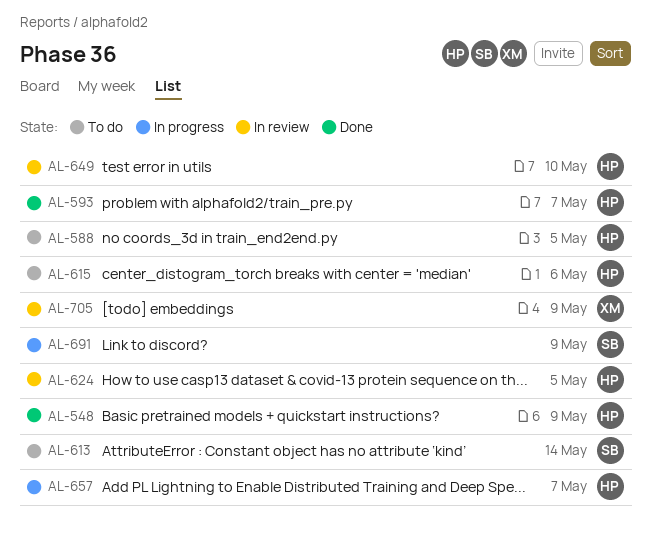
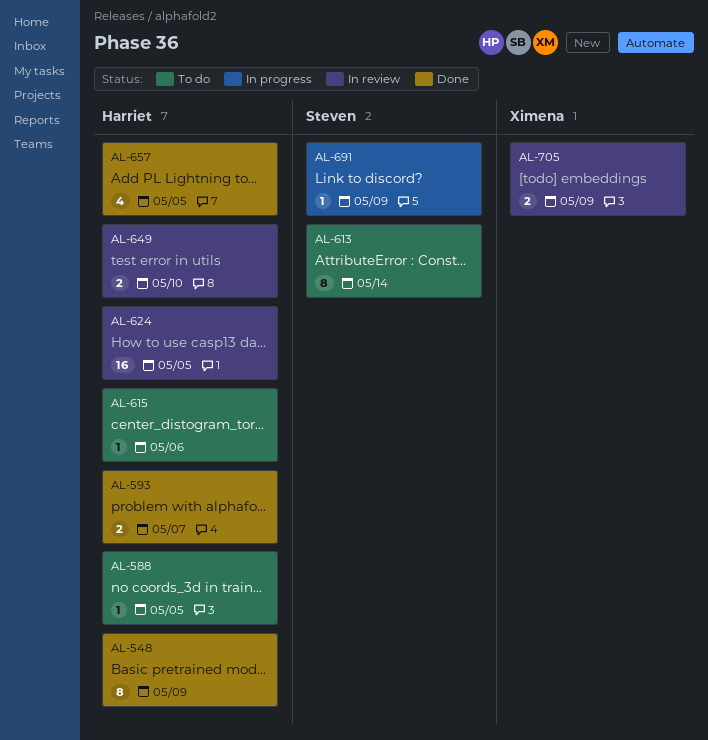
AL-657, status: In progress -> Done
AL-657, due: May 7 -> May 5

